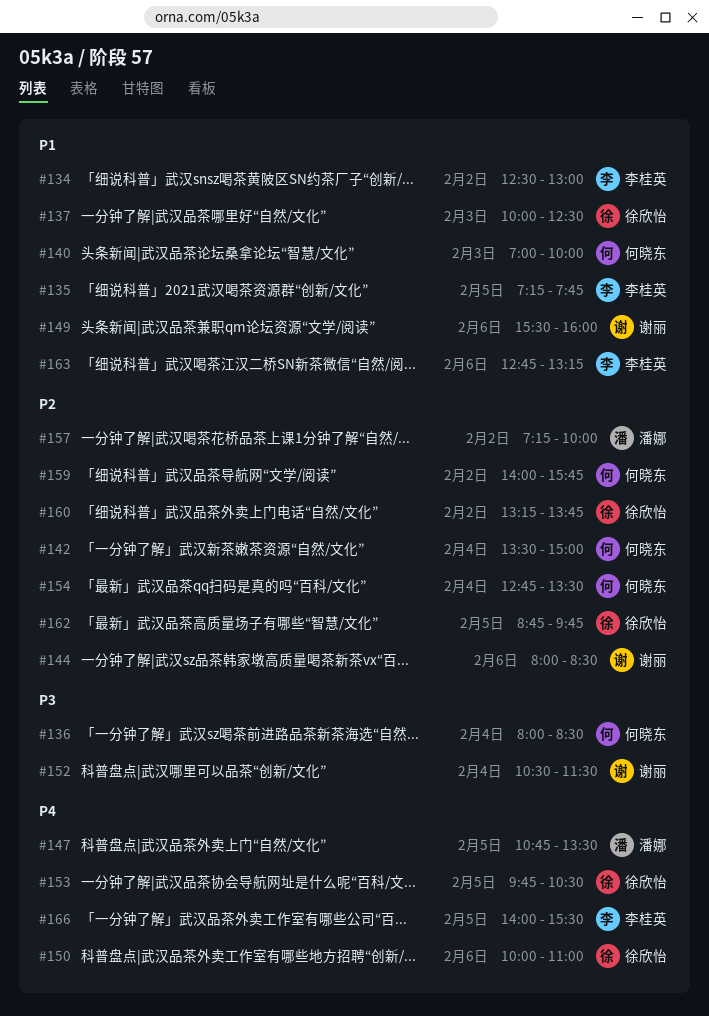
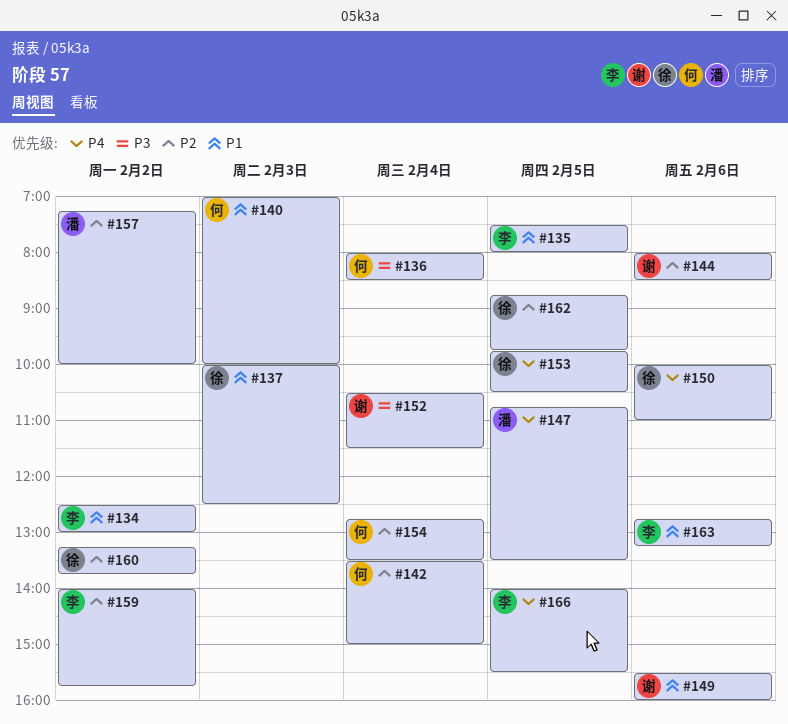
#135, begins: 07:15 -> 07:30
#135, ends: 07:45 -> 08:00
#159, owner: 何晓东 -> 李桂英

